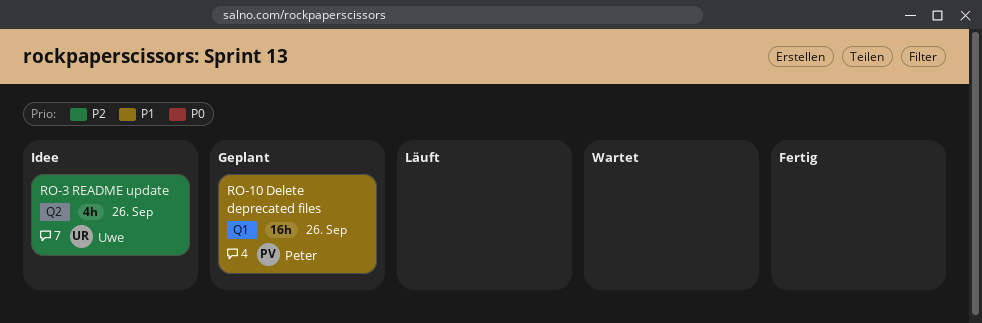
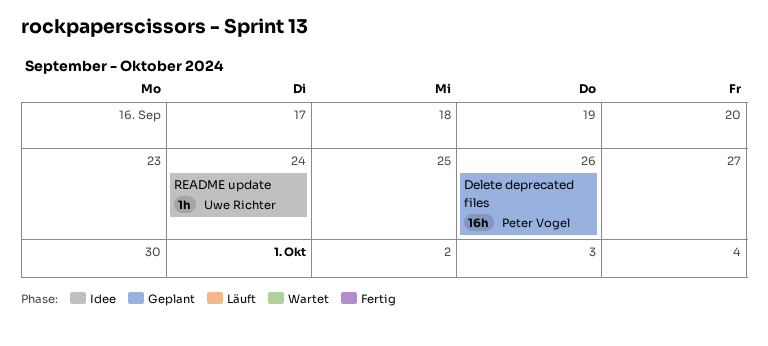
README update, estimate: 4h -> 1h
README update, due: Sep 26 -> Sep 24

